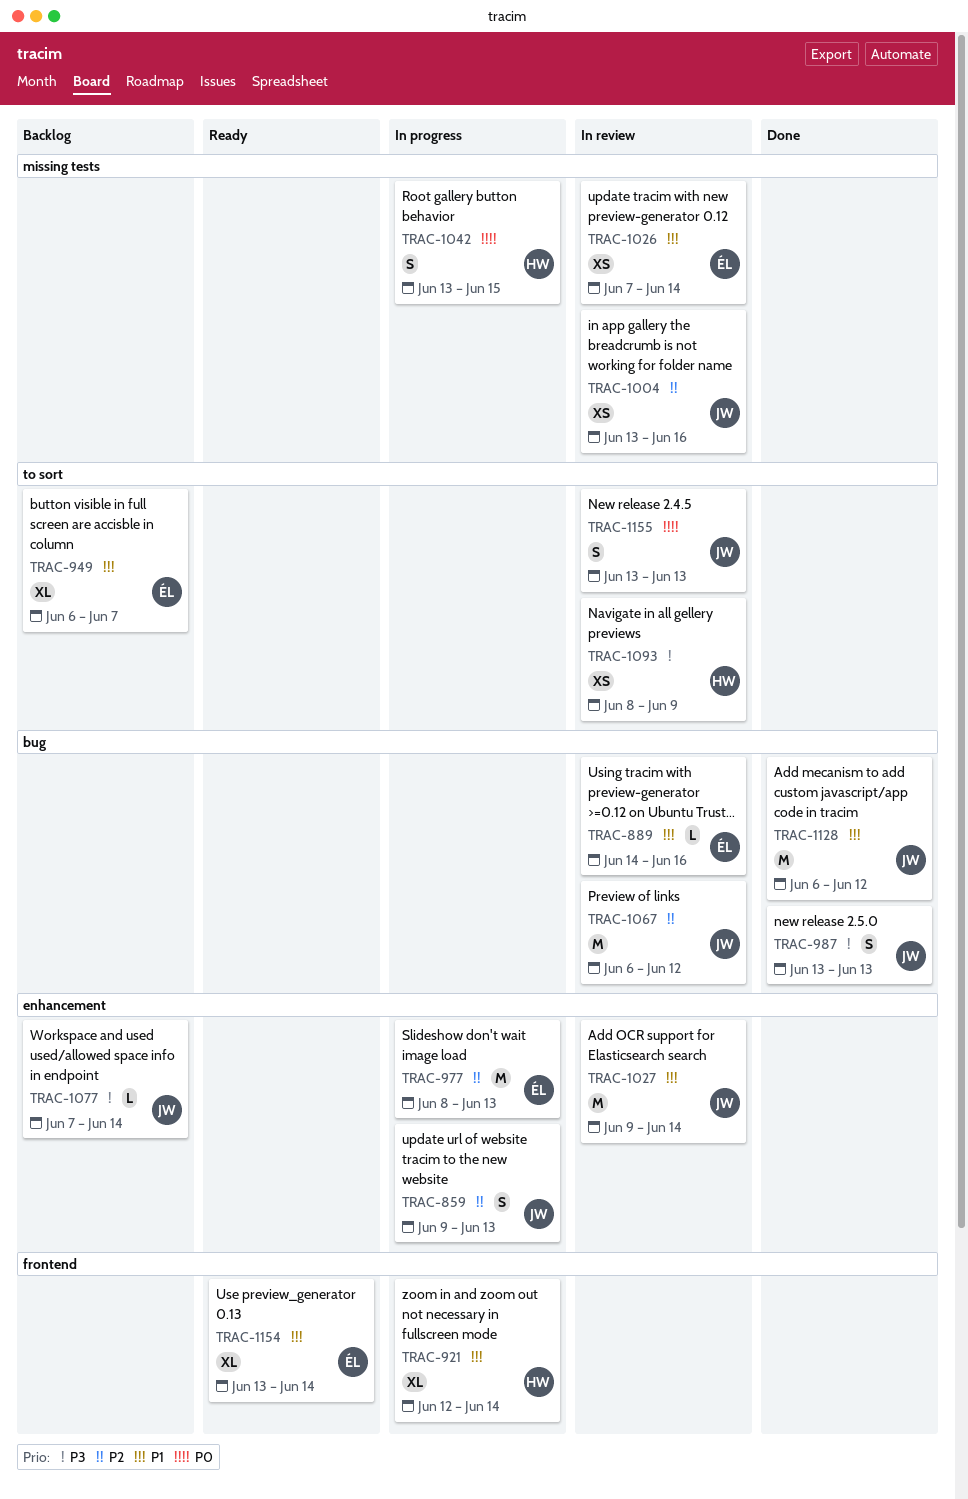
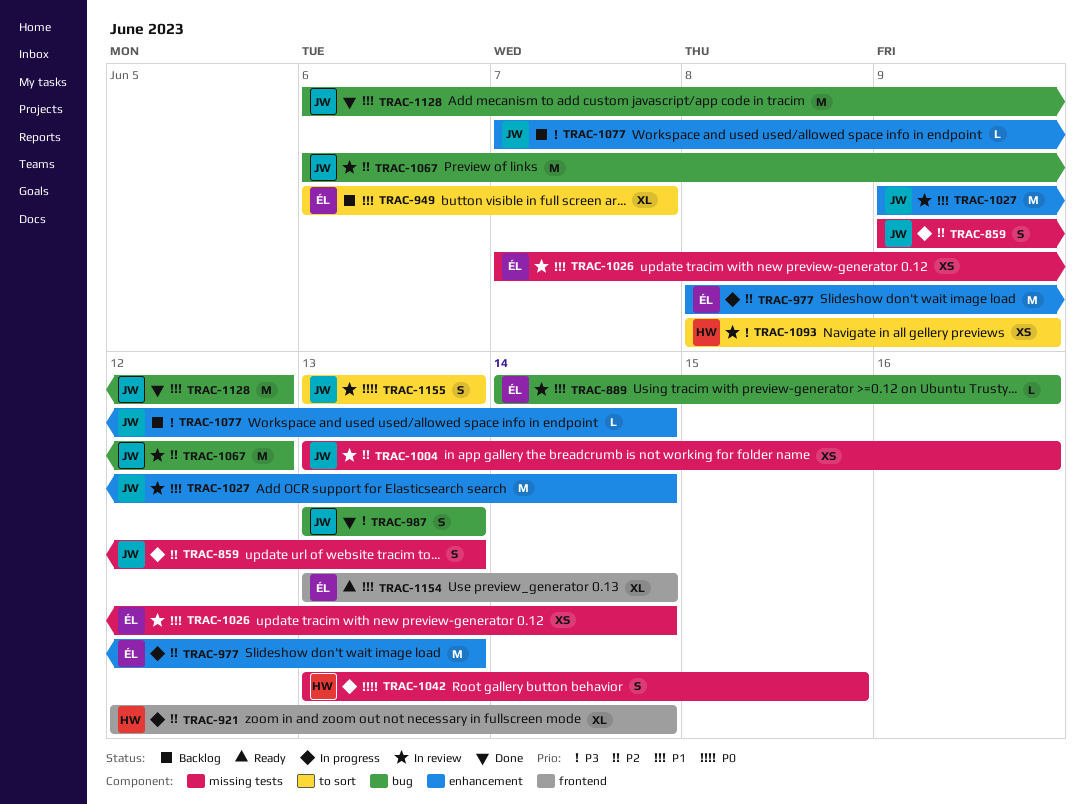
TRAC-859, label: enhancement -> missing tests
TRAC-921, priority: P1 -> P2

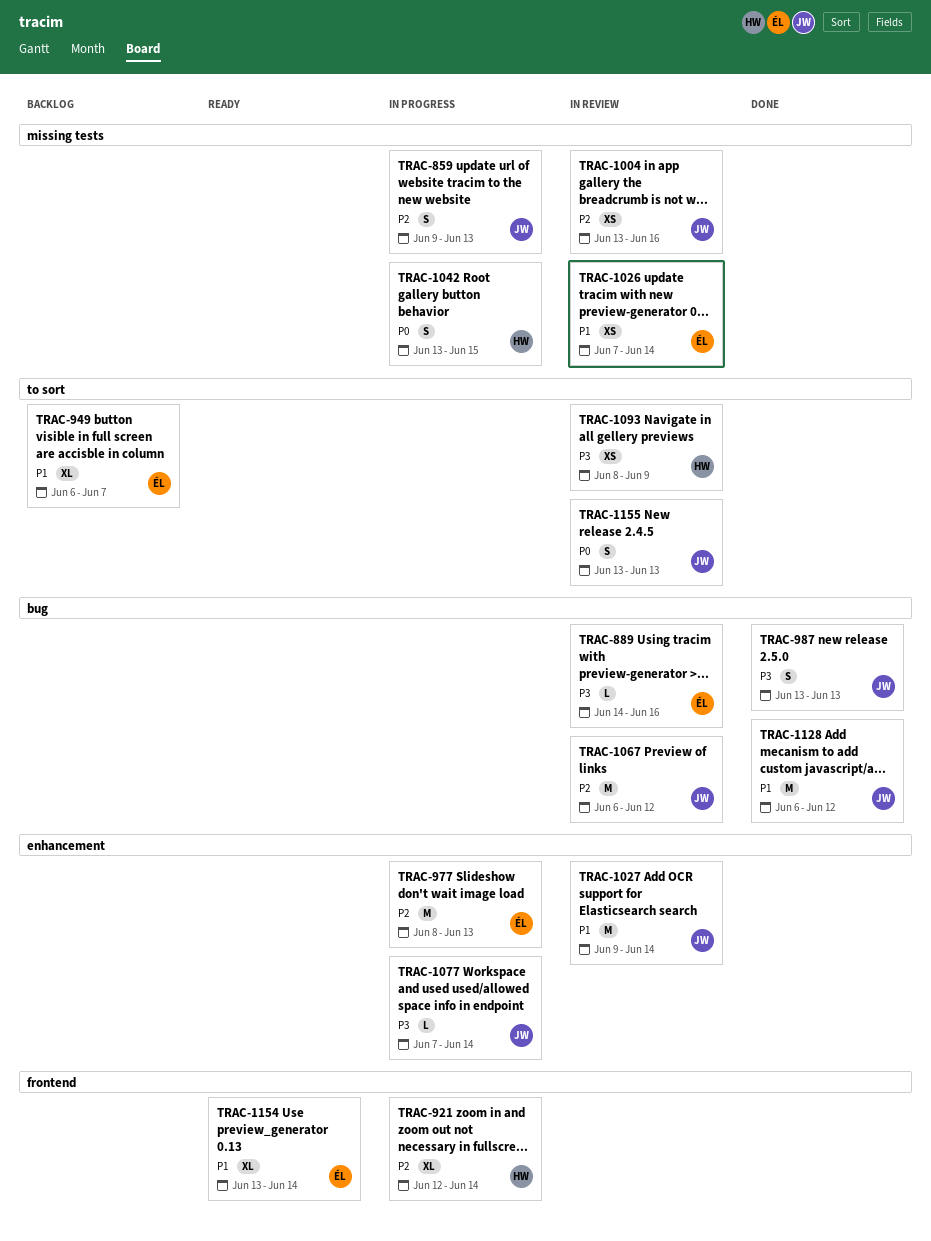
TRAC-889, priority: P1 -> P3
TRAC-1077, status: Backlog -> In progress

